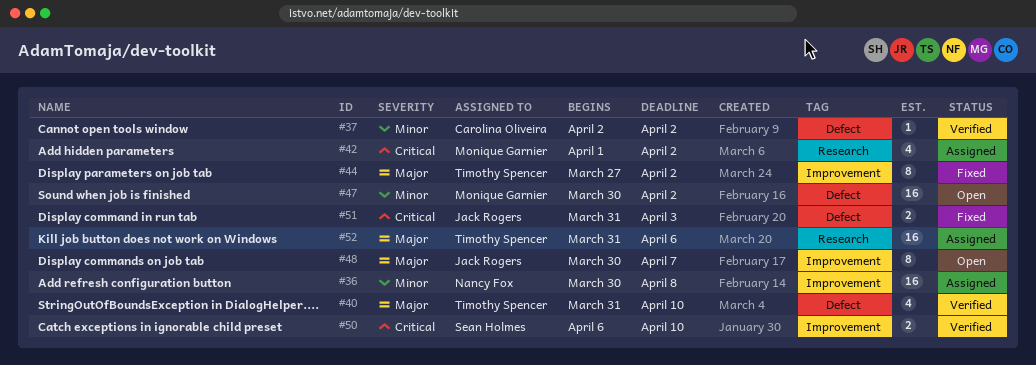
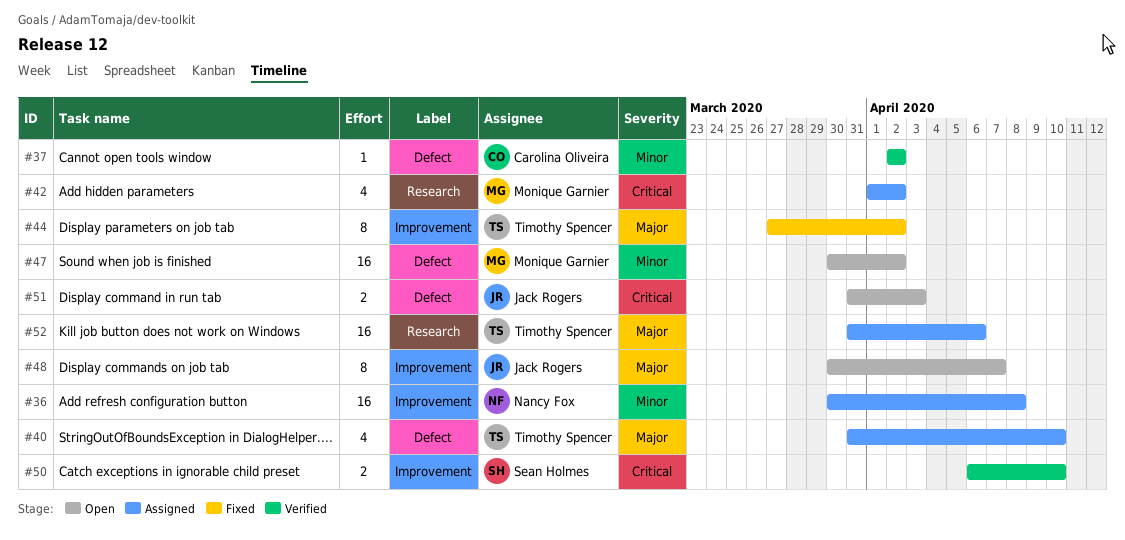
#40, status: Verified -> Assigned
#51, status: Fixed -> Open

